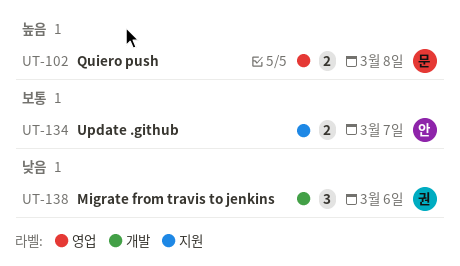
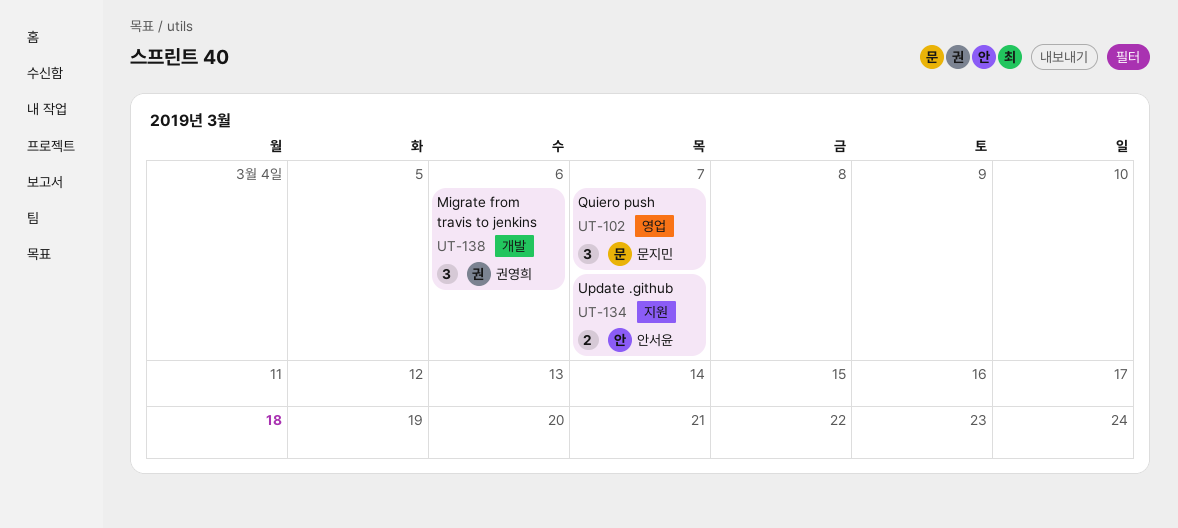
UT-102, estimate: 2 -> 3
UT-102, due: Mar 8 -> Mar 7

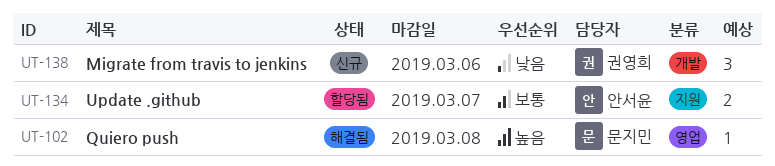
UT-102, estimate: 3 -> 1
UT-102, due: Mar 7 -> Mar 8

